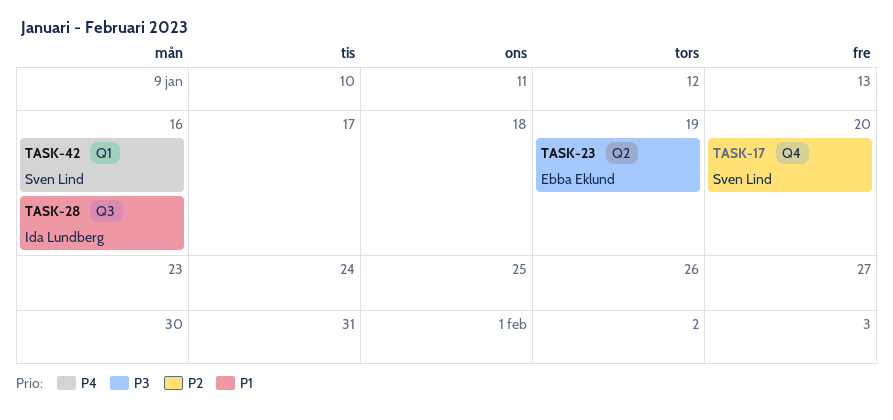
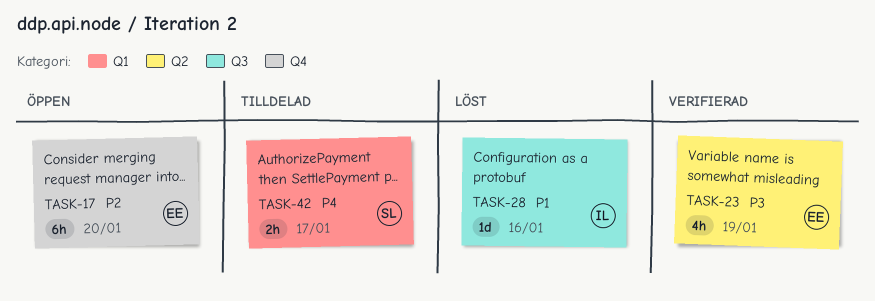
TASK-17, owner: Sven Lind -> Ebba Eklund
TASK-42, due: Jan 16 -> Jan 17

